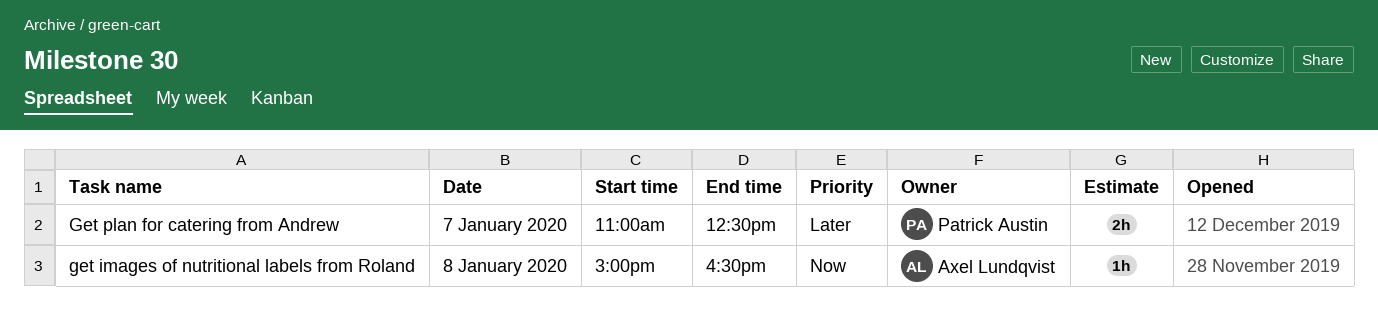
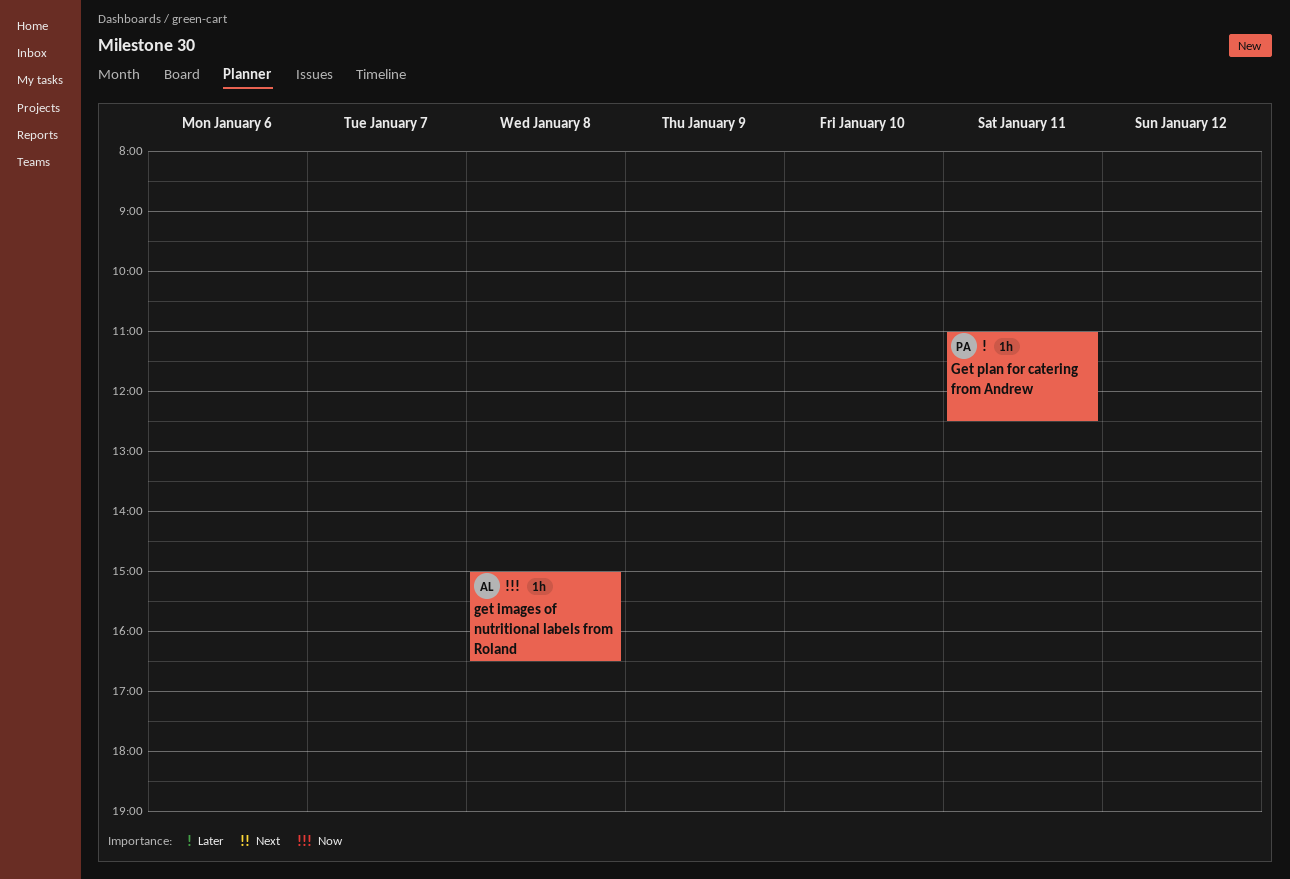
Get plan for catering from Andrew, estimate: 2h -> 1h
Get plan for catering from Andrew, day: Jan 7 -> Jan 11

